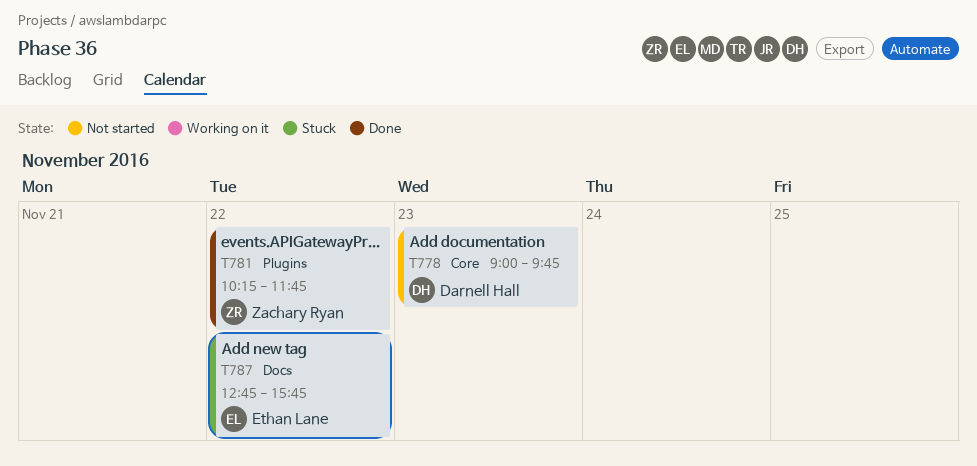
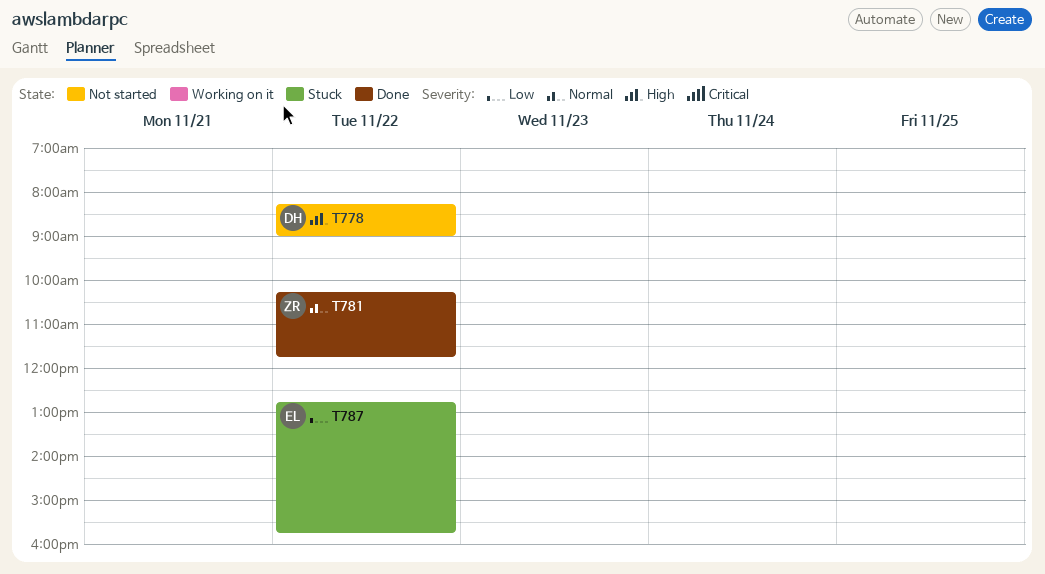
T778, day: Nov 23 -> Nov 22
T778, begins: 09:00 -> 08:15
T778, ends: 09:45 -> 09:00

